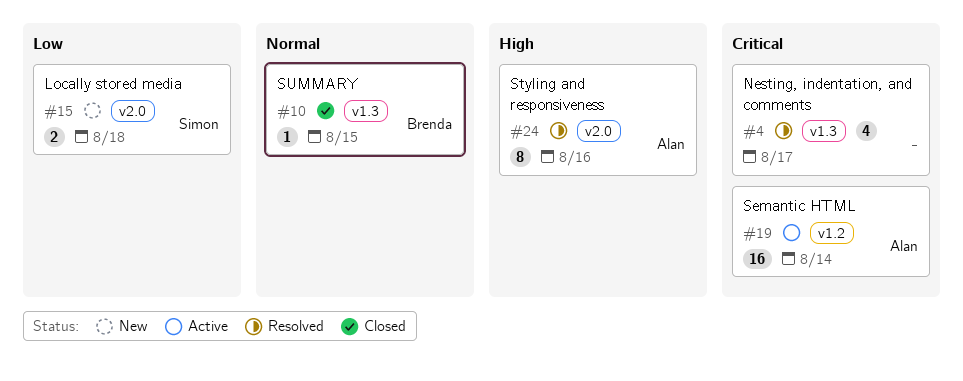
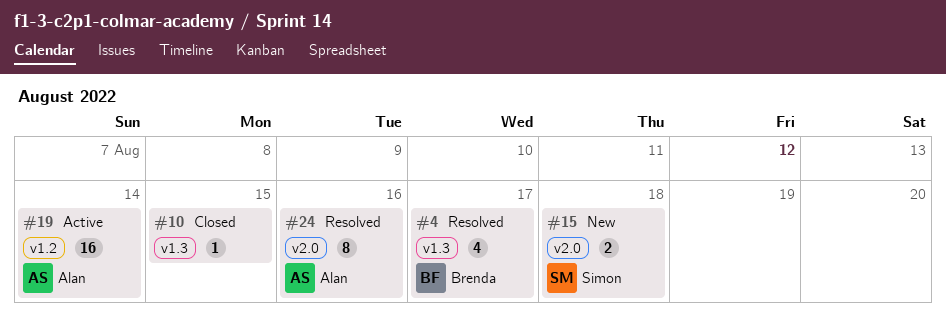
#4, owner: none -> Brenda
#10, owner: Brenda -> none

